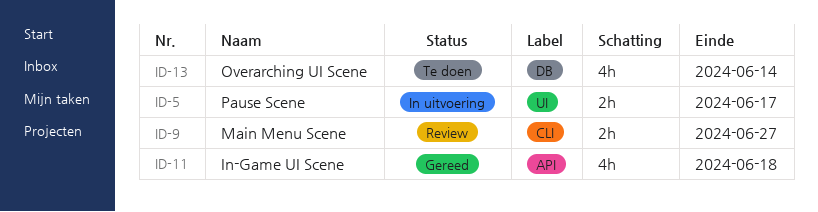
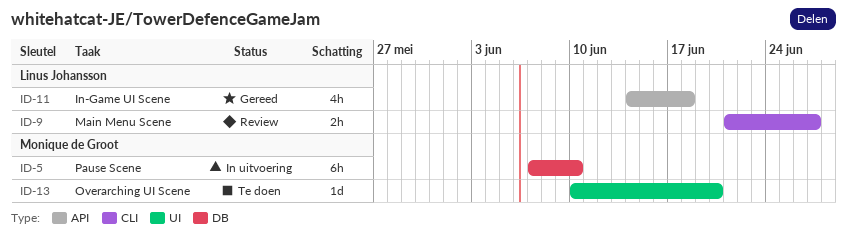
ID-5, label: UI -> DB
ID-5, estimate: 2h -> 6h
ID-5, due: Jun 17 -> Jun 10
ID-13, label: DB -> UI
ID-13, estimate: 4h -> 1d
ID-13, due: Jun 14 -> Jun 20

